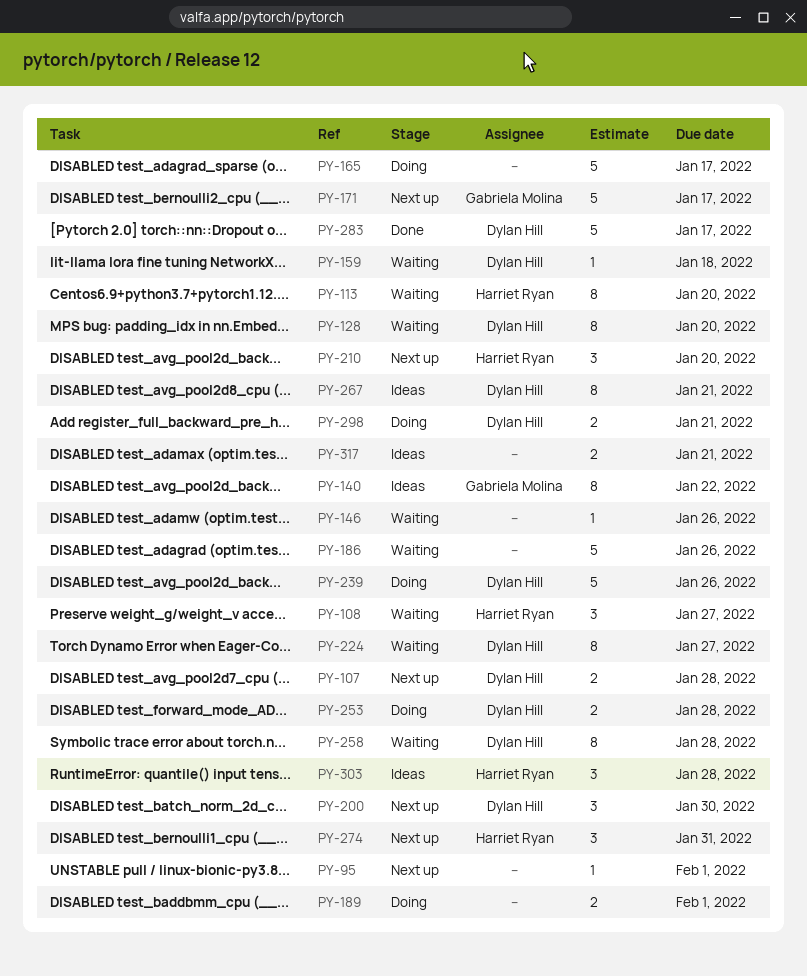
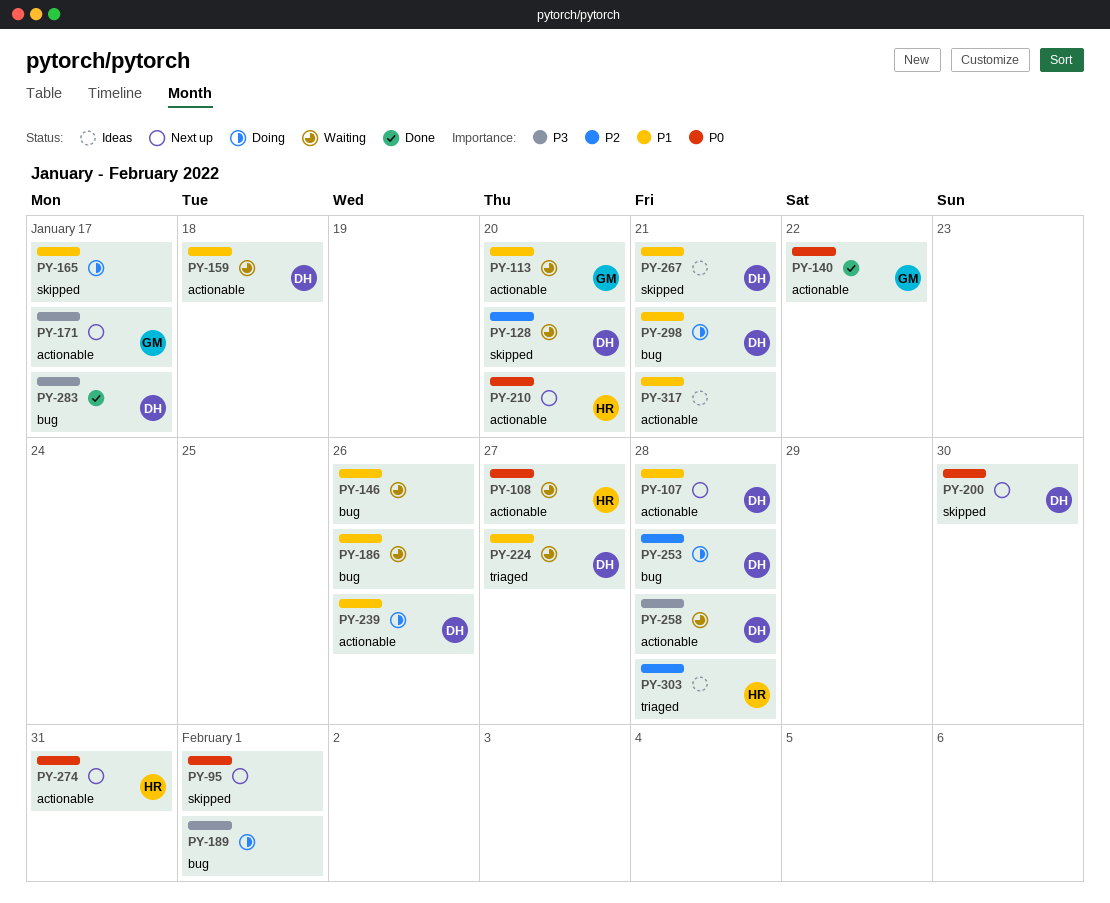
PY-113, owner: Harriet Ryan -> Gabriela Molina
PY-140, status: Ideas -> Done

